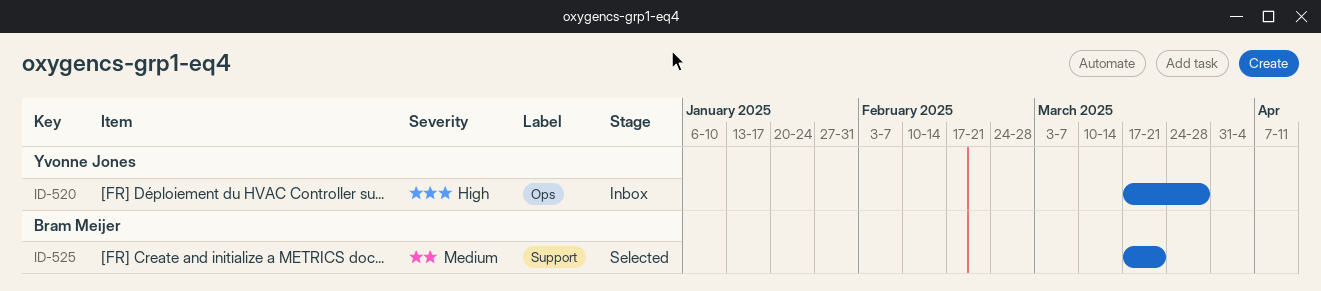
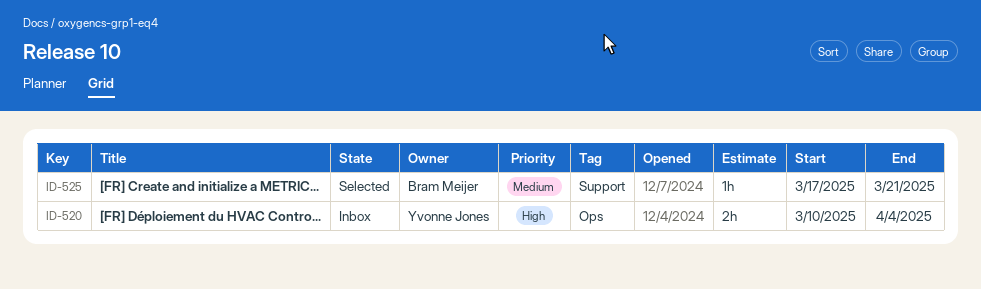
ID-520, start: Mar 17 -> Mar 10
ID-520, due: Mar 28 -> Apr 4

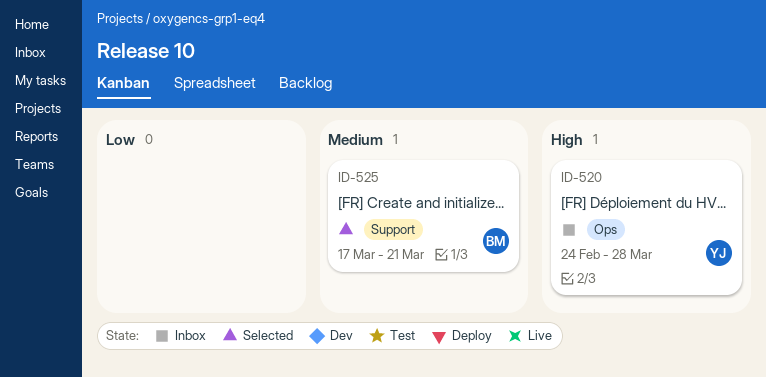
ID-520, start: Mar 10 -> Feb 24
ID-520, due: Apr 4 -> Mar 28

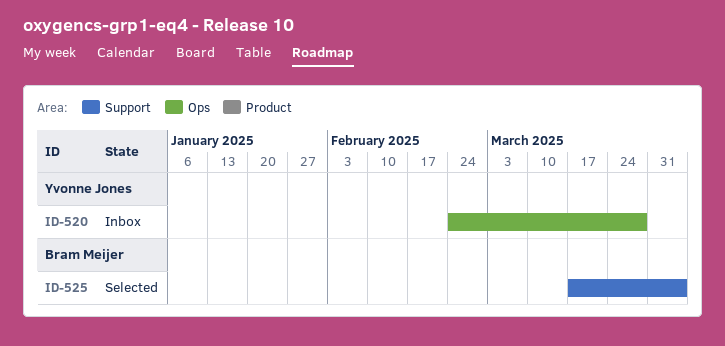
ID-525, due: Mar 21 -> Apr 4

